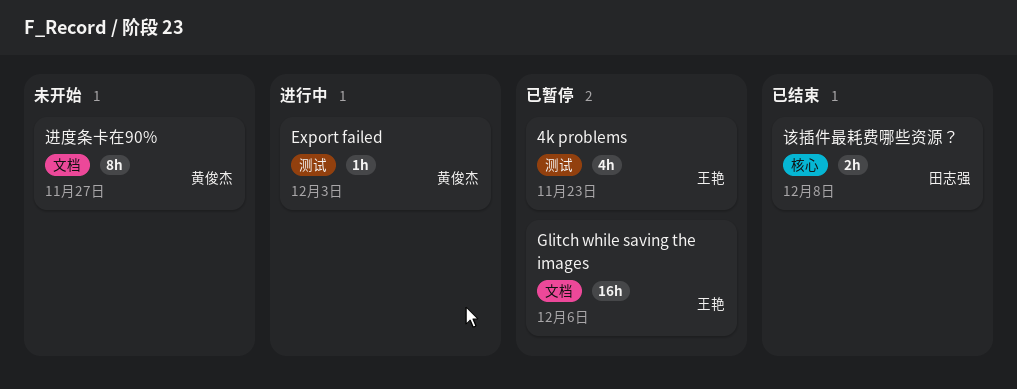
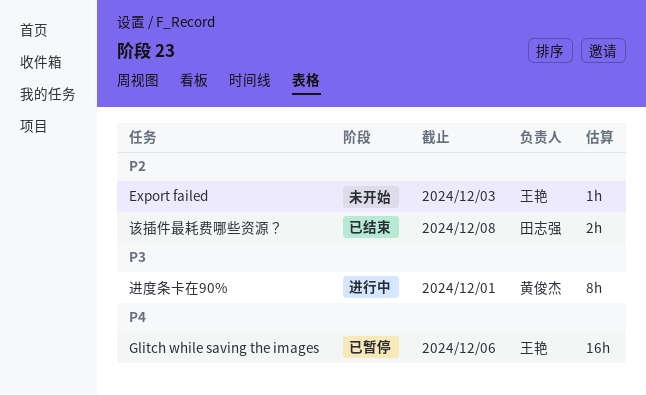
4k problems: present -> none
Export failed, status: 进行中 -> 未开始
Export failed, owner: 黄俊杰 -> 王艳
进度条卡在90%, status: 未开始 -> 进行中
进度条卡在90%, due: Nov 27 -> Dec 1

